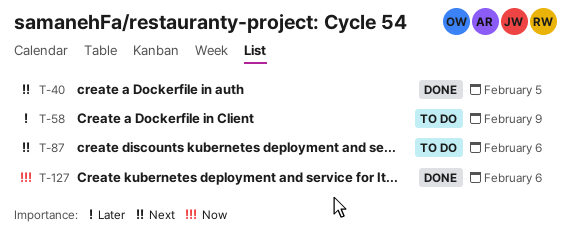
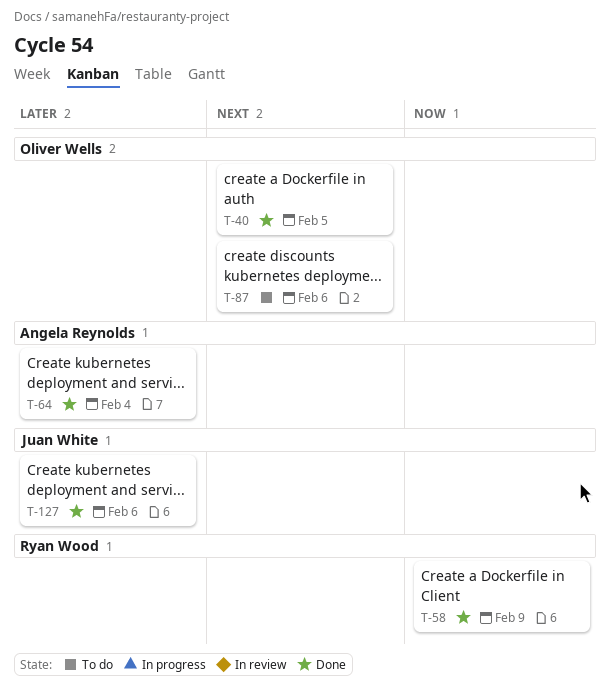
T-58, status: To do -> Done
T-58, priority: Later -> Now
T-64: none -> present
T-127, priority: Now -> Later

